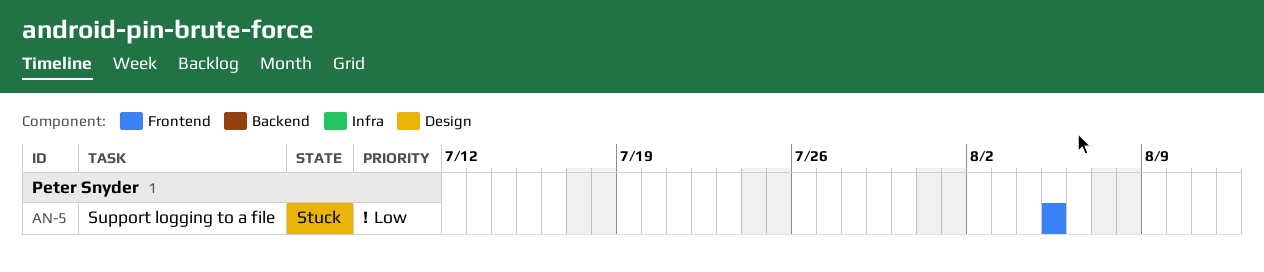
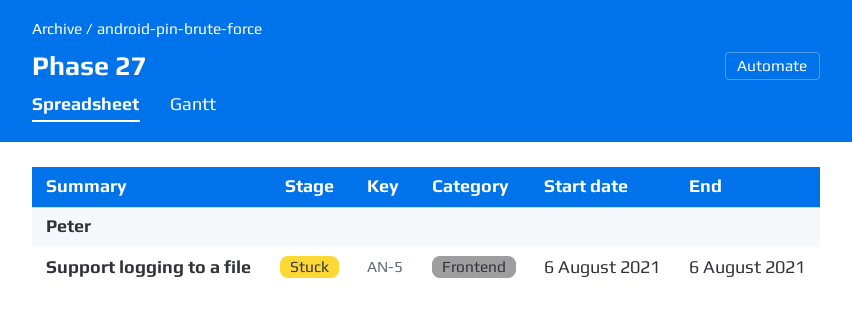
AN-5, start: Aug 5 -> Aug 6
AN-5, due: Aug 5 -> Aug 6

